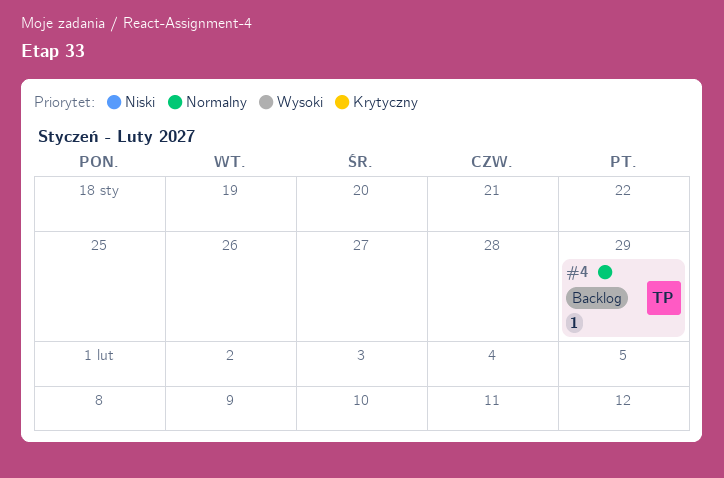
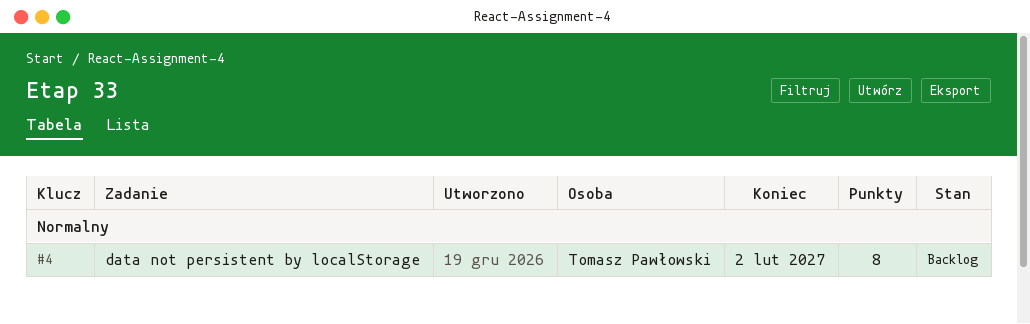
#4, estimate: 1 -> 8
#4, due: Jan 29 -> Feb 2

